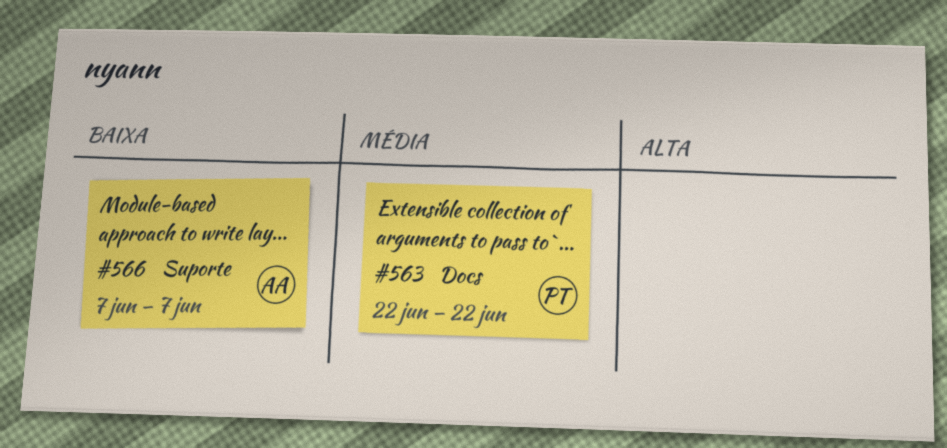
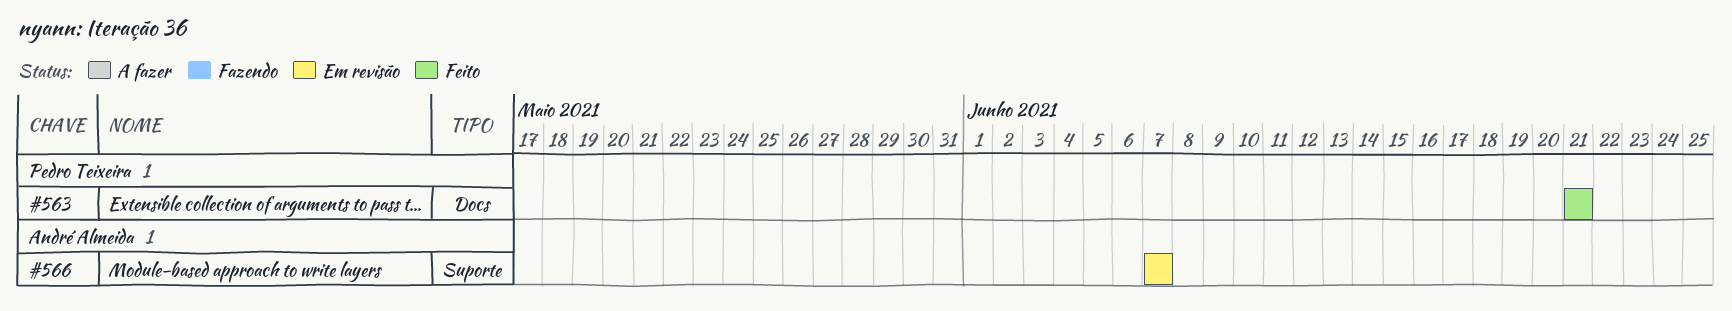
#563, start: Jun 22 -> Jun 21
#563, due: Jun 22 -> Jun 21

